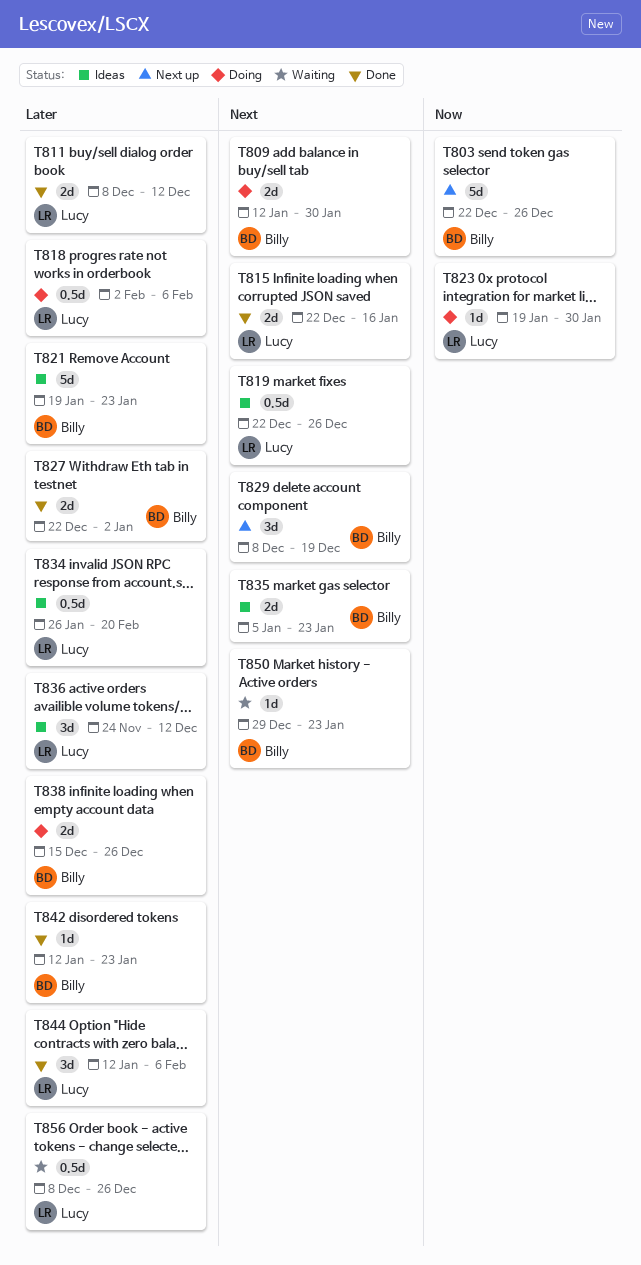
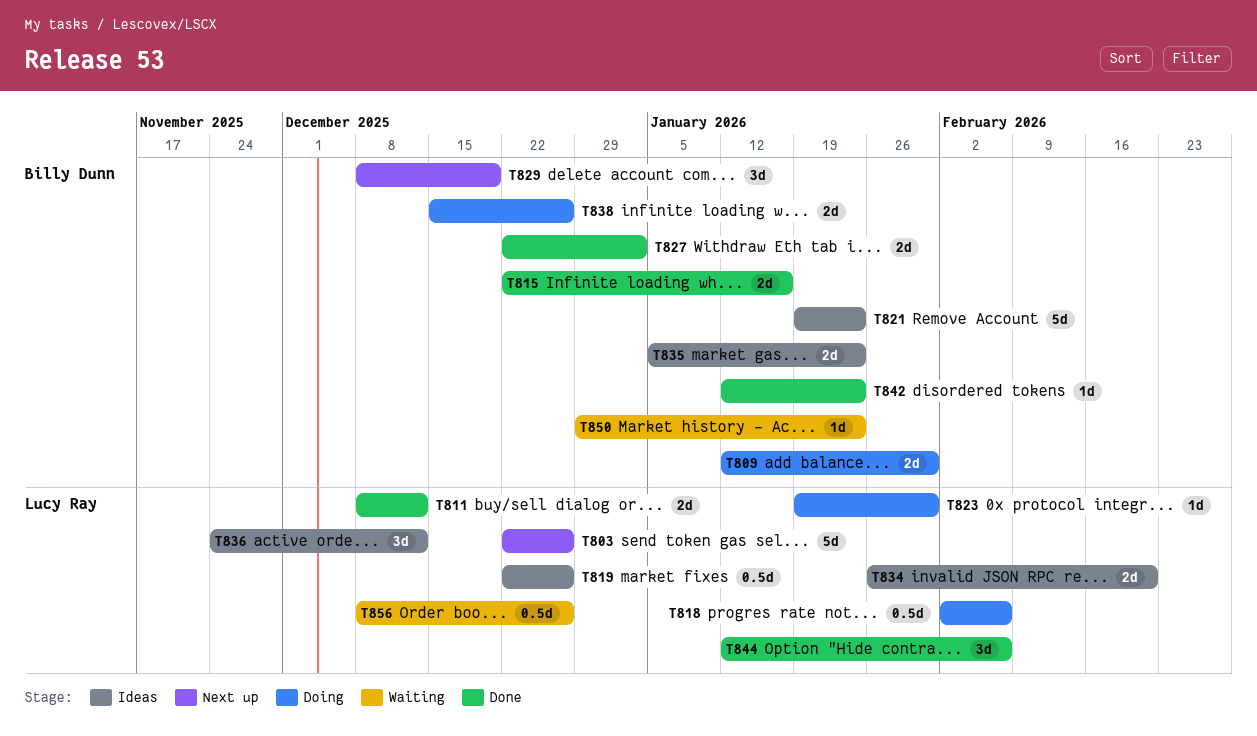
T803, owner: Billy Dunn -> Lucy Ray
T815, owner: Lucy Ray -> Billy Dunn
T834, estimate: 0.5d -> 2d

